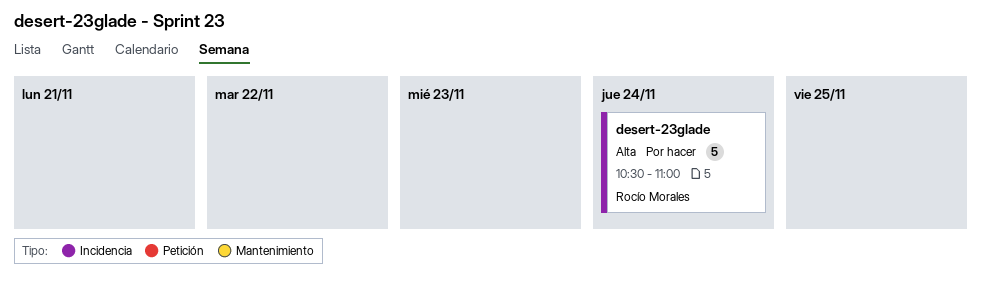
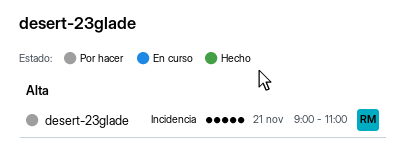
desert-23glade, day: Nov 24 -> Nov 21
desert-23glade, begins: 10:30 -> 09:00

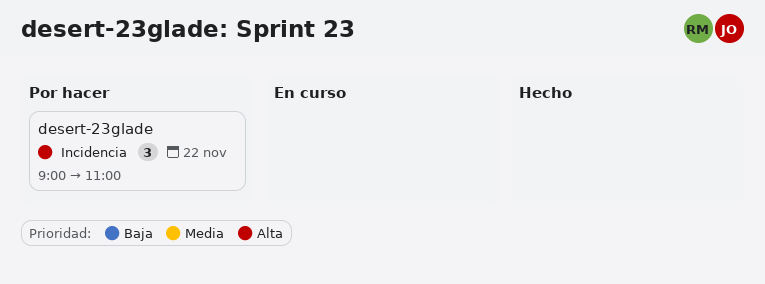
desert-23glade, estimate: 5 -> 3
desert-23glade, day: Nov 21 -> Nov 22

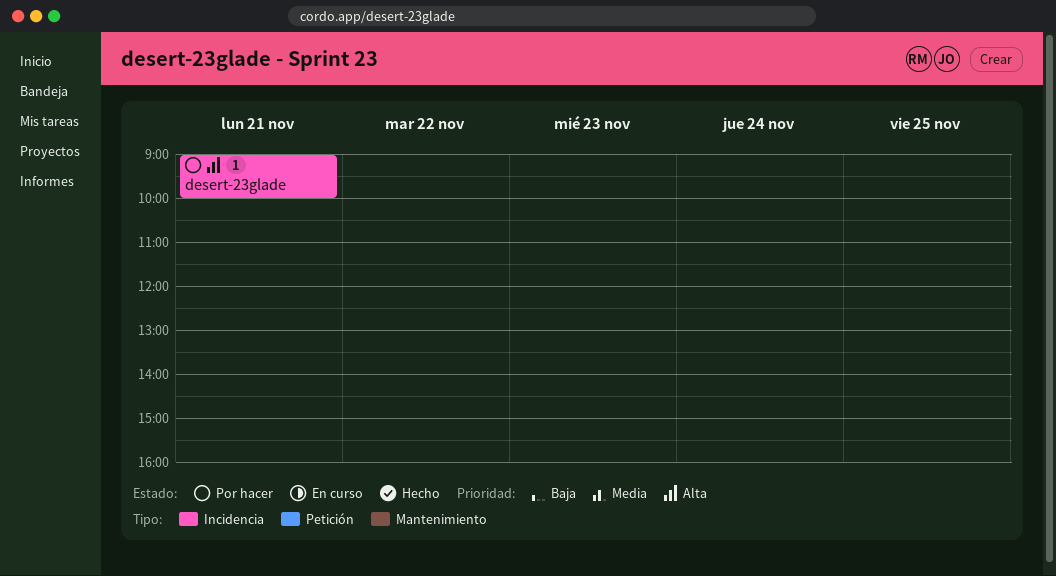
desert-23glade, estimate: 3 -> 1
desert-23glade, day: Nov 22 -> Nov 21
desert-23glade, ends: 11:00 -> 10:00

